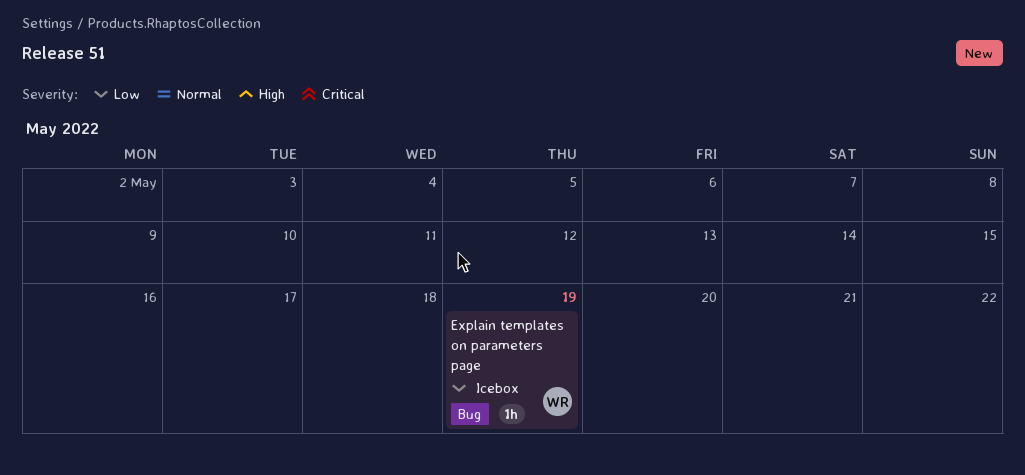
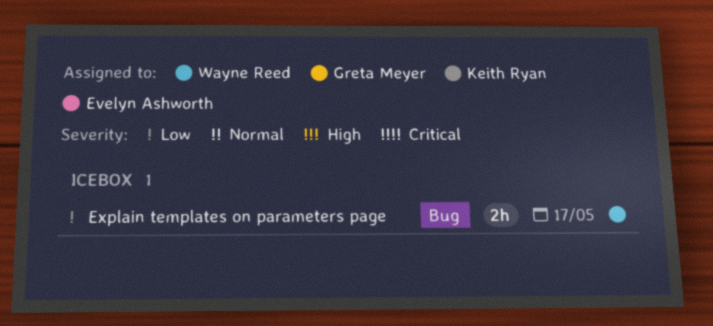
Explain templates on parameters page, estimate: 1h -> 2h
Explain templates on parameters page, due: May 19 -> May 17

